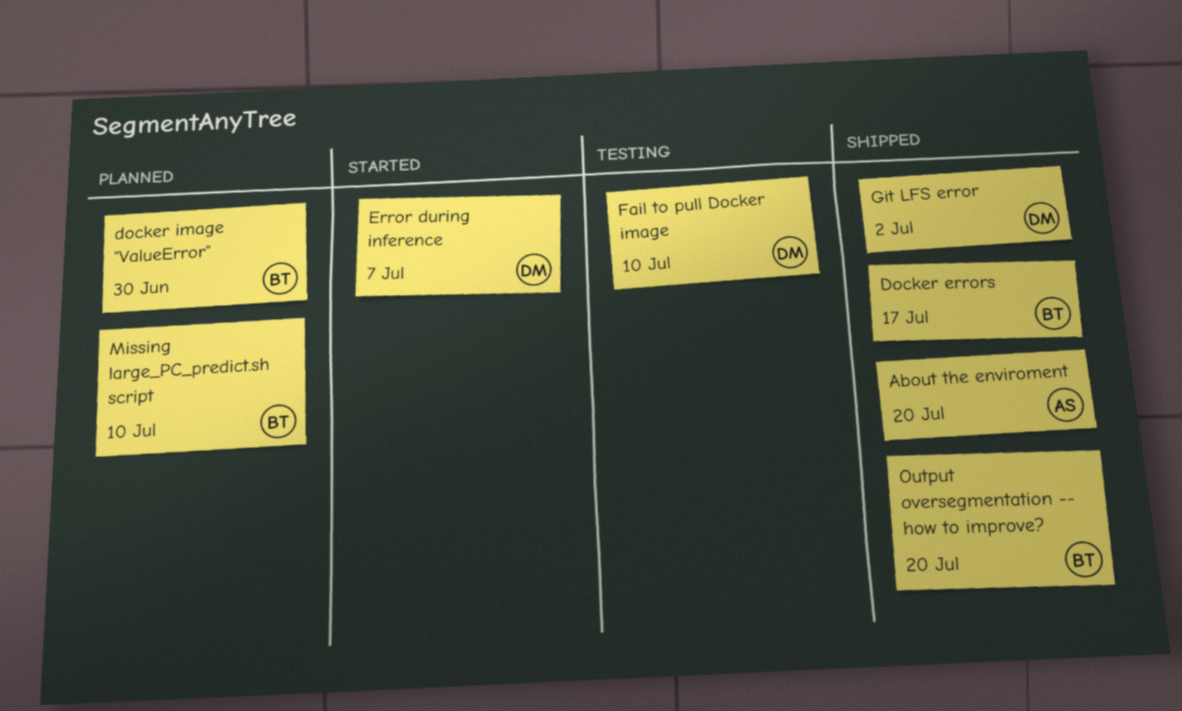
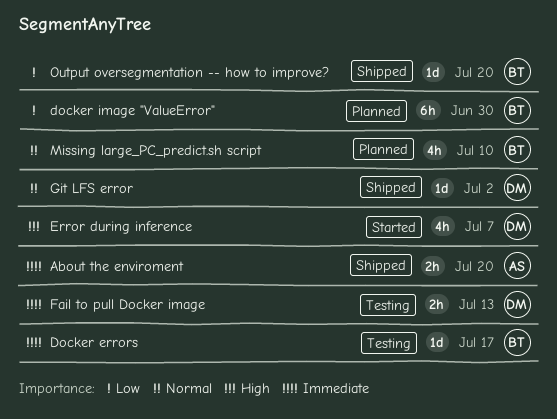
Docker errors, status: Shipped -> Testing
Fail to pull Docker image, due: Jul 10 -> Jul 13

